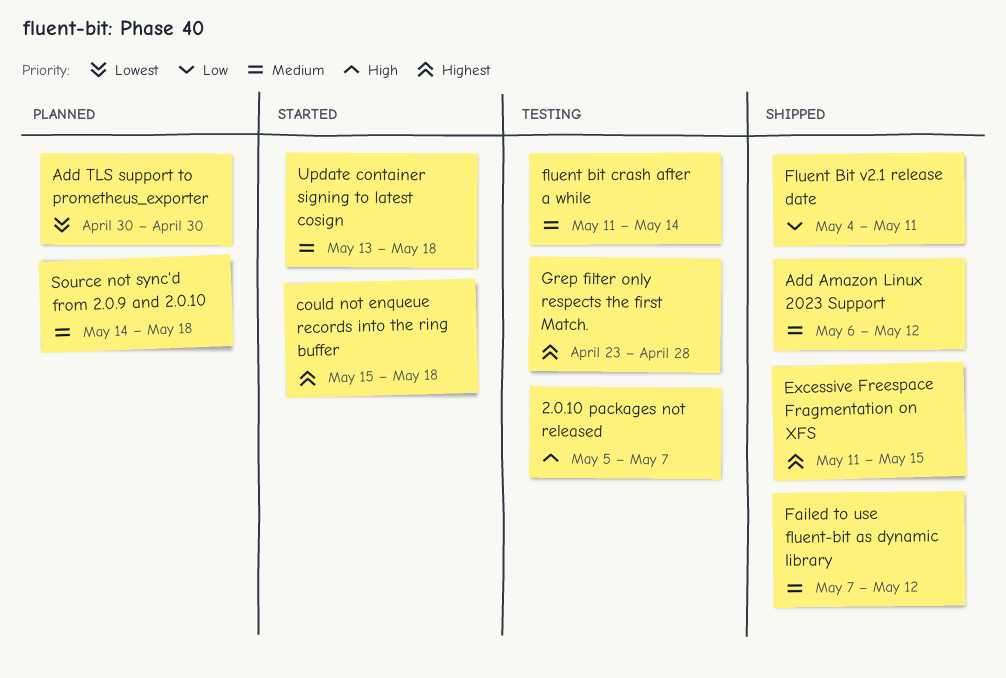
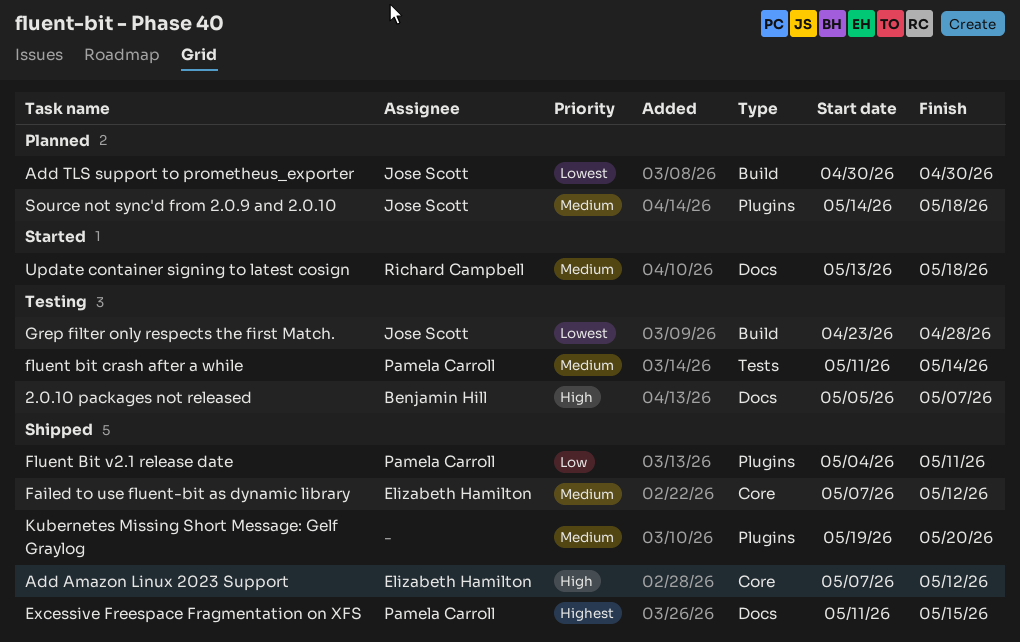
Add Amazon Linux 2023 Support, priority: Medium -> High
Add Amazon Linux 2023 Support, start: May 6 -> May 7
could not enqueue records into the ring buffer: present -> none
Grep filter only respects the first Match., priority: Highest -> Lowest
Kubernetes Missing Short Message: Gelf Graylog: none -> present

